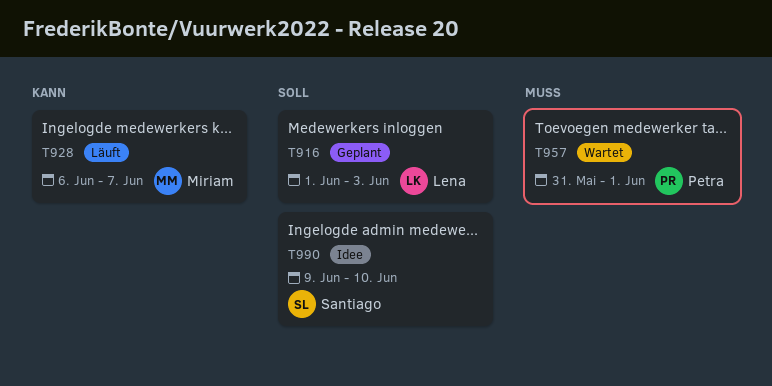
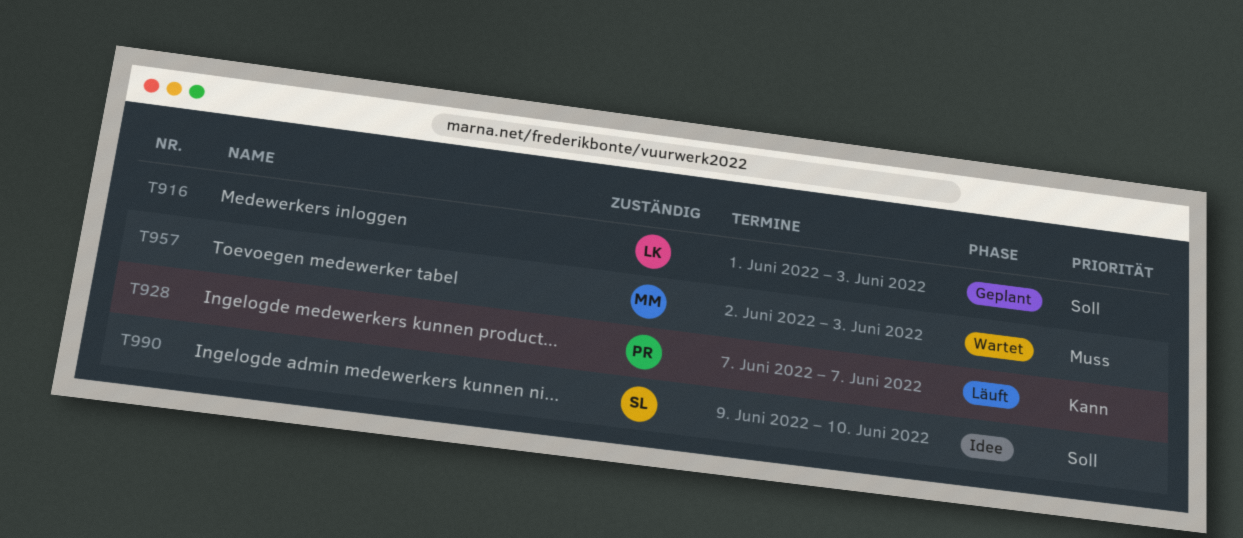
T928, owner: Miriam -> Petra
T928, start: Jun 6 -> Jun 7
T957, owner: Petra -> Miriam
T957, start: May 31 -> Jun 2
T957, due: Jun 1 -> Jun 3

